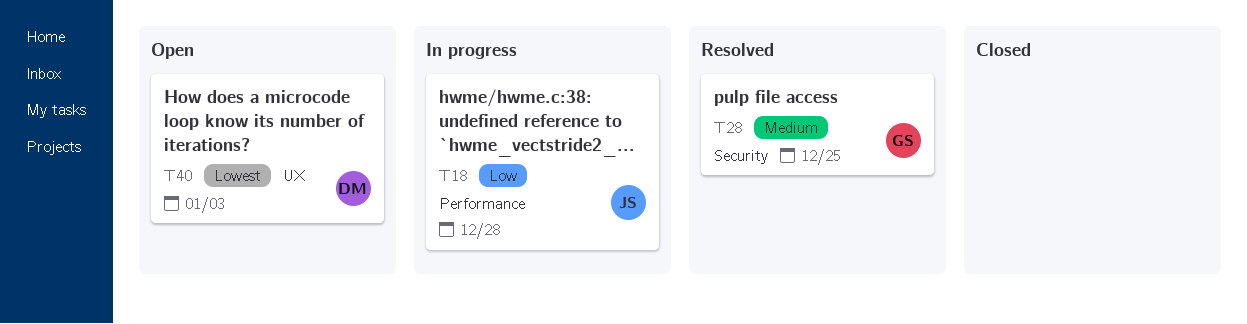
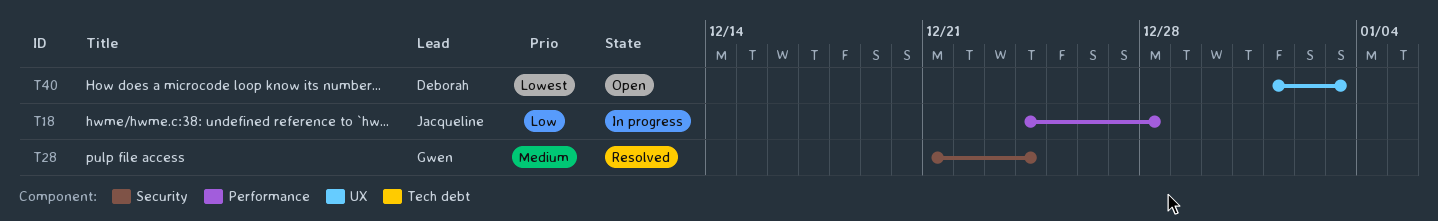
T28, due: Dec 25 -> Dec 24

